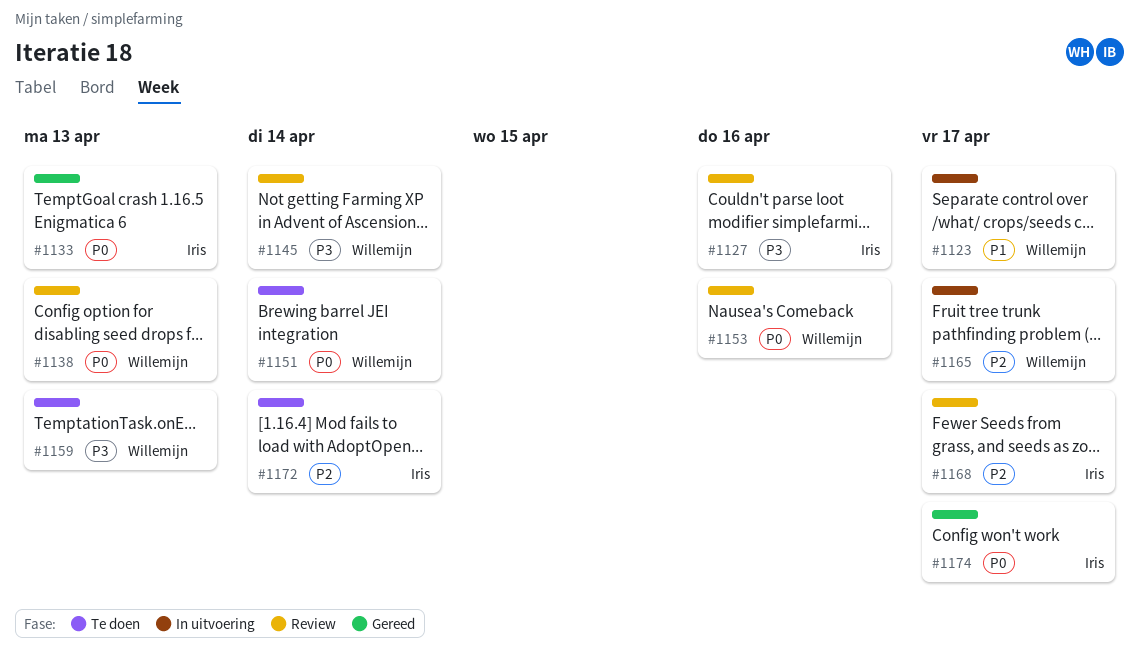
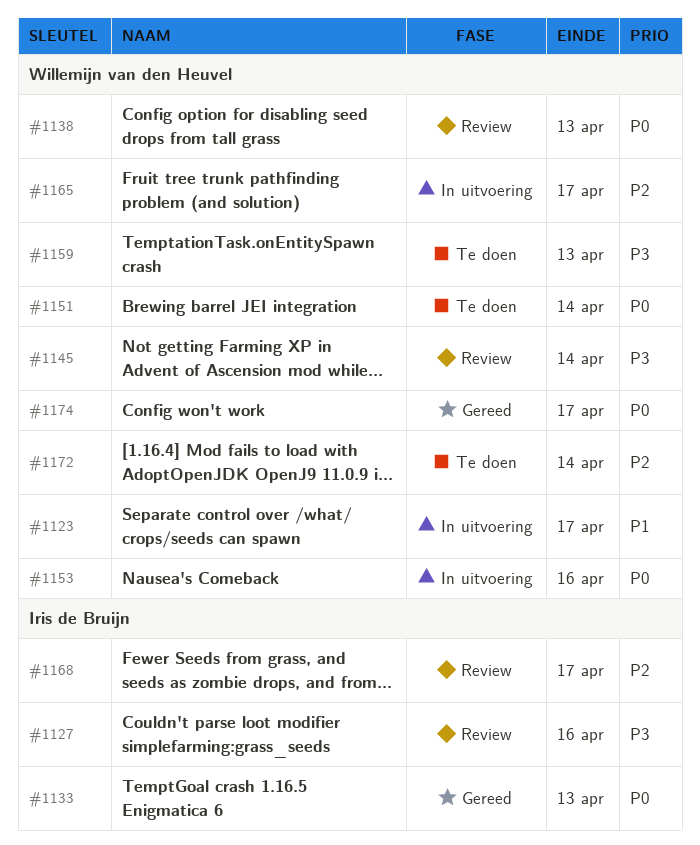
#1153, status: Review -> In uitvoering
#1172, owner: Iris de Bruijn -> Willemijn van den Heuvel
#1174, owner: Iris de Bruijn -> Willemijn van den Heuvel

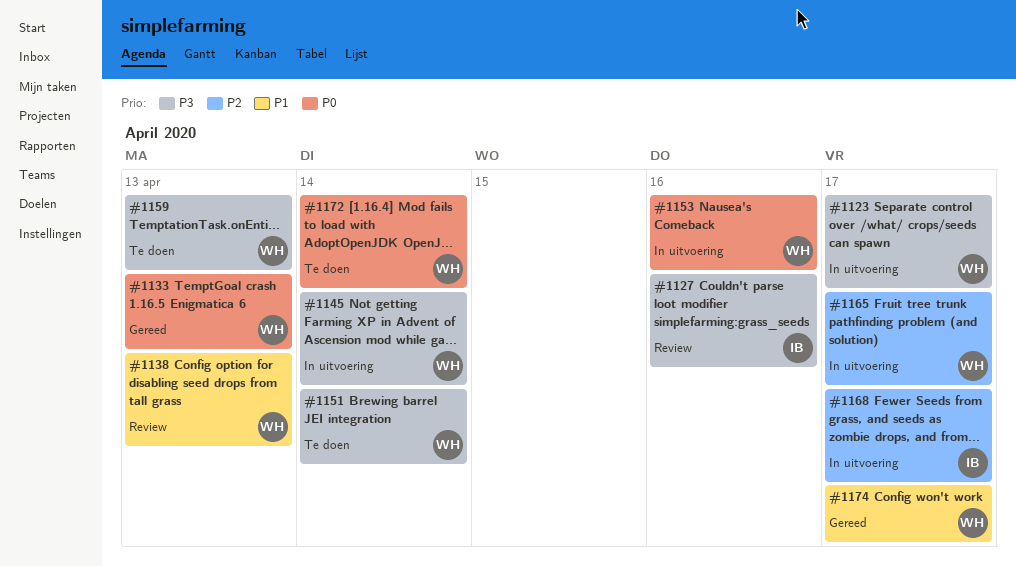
#1123, priority: P1 -> P3
#1133, owner: Iris de Bruijn -> Willemijn van den Heuvel
#1138, priority: P0 -> P1
#1145, status: Review -> In uitvoering
#1151, priority: P0 -> P3
#1168, status: Review -> In uitvoering
#1172, priority: P2 -> P0
#1174, priority: P0 -> P1

